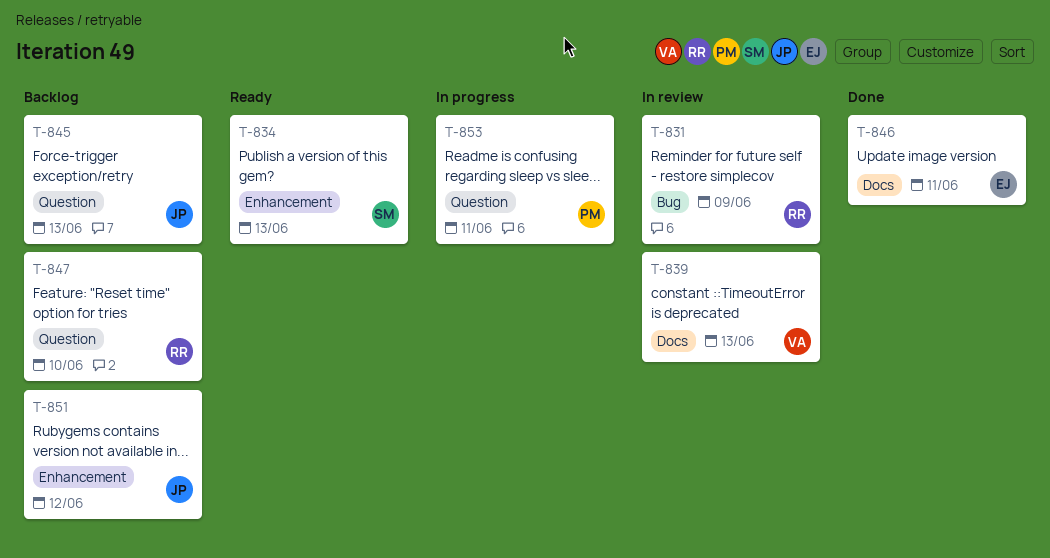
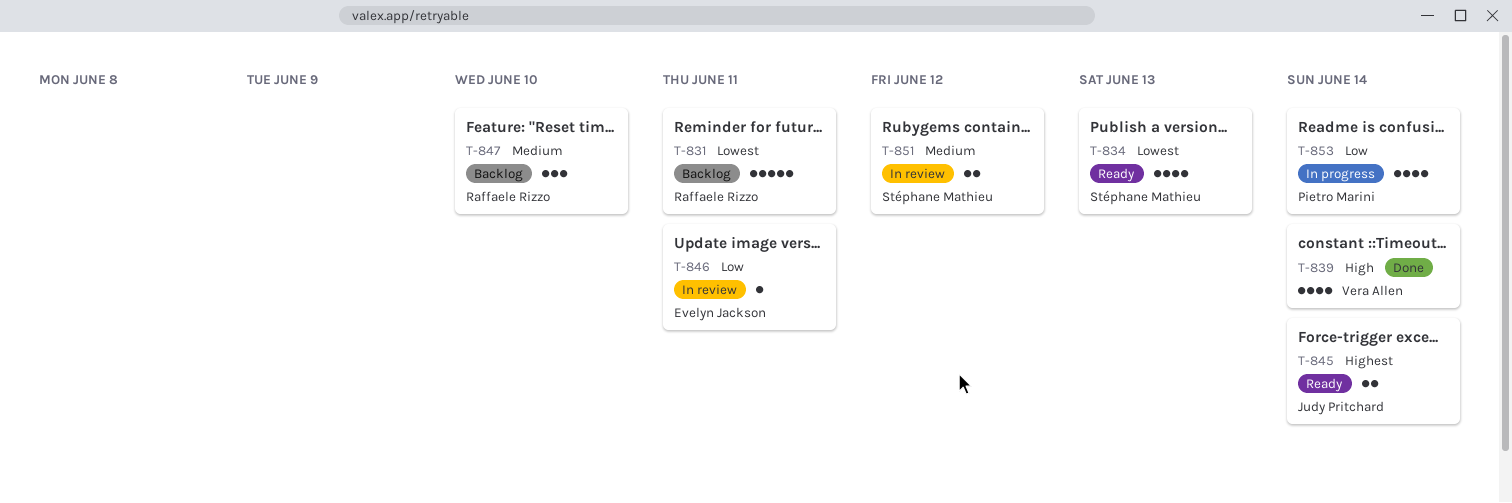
T-831, status: In review -> Backlog
T-831, due: Jun 9 -> Jun 11
T-839, status: In review -> Done
T-839, due: Jun 13 -> Jun 14
T-845, status: Backlog -> Ready
T-845, due: Jun 13 -> Jun 14
T-846, status: Done -> In review
T-851, status: Backlog -> In review
T-851, owner: Judy Pritchard -> Stéphane Mathieu
T-853, due: Jun 11 -> Jun 14

